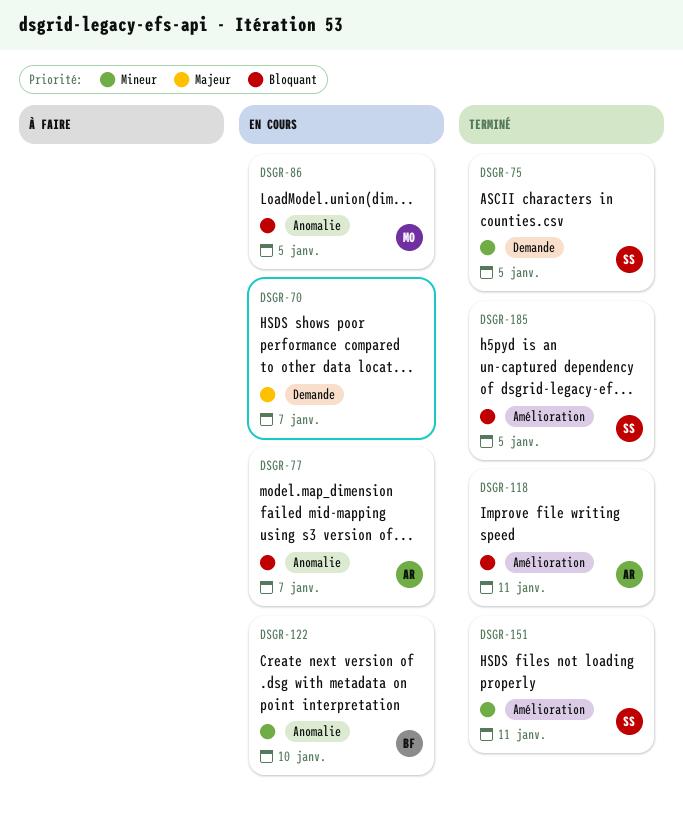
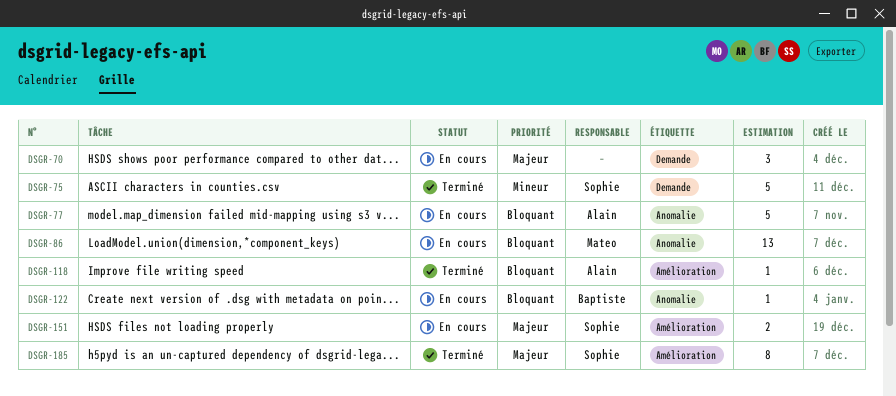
DSGR-122, priority: Mineur -> Bloquant
DSGR-151, status: Terminé -> En cours
DSGR-151, priority: Mineur -> Majeur
DSGR-185, priority: Bloquant -> Majeur

